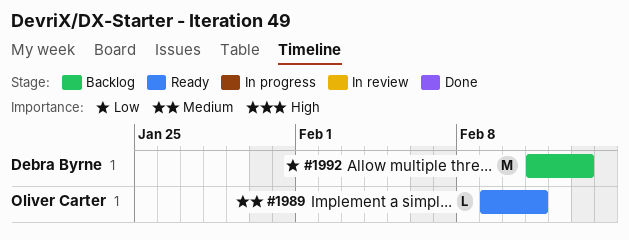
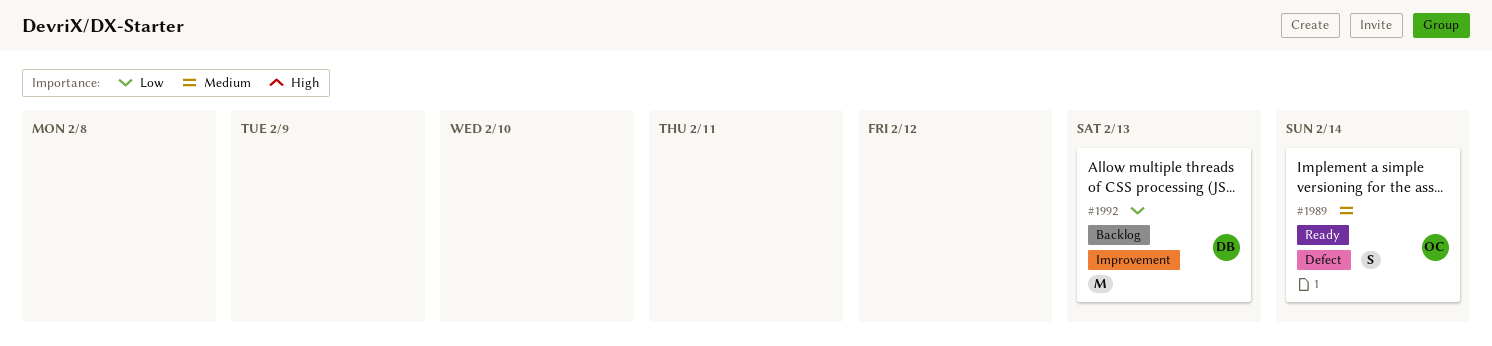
#1989, estimate: L -> S
#1989, due: Feb 11 -> Feb 14

